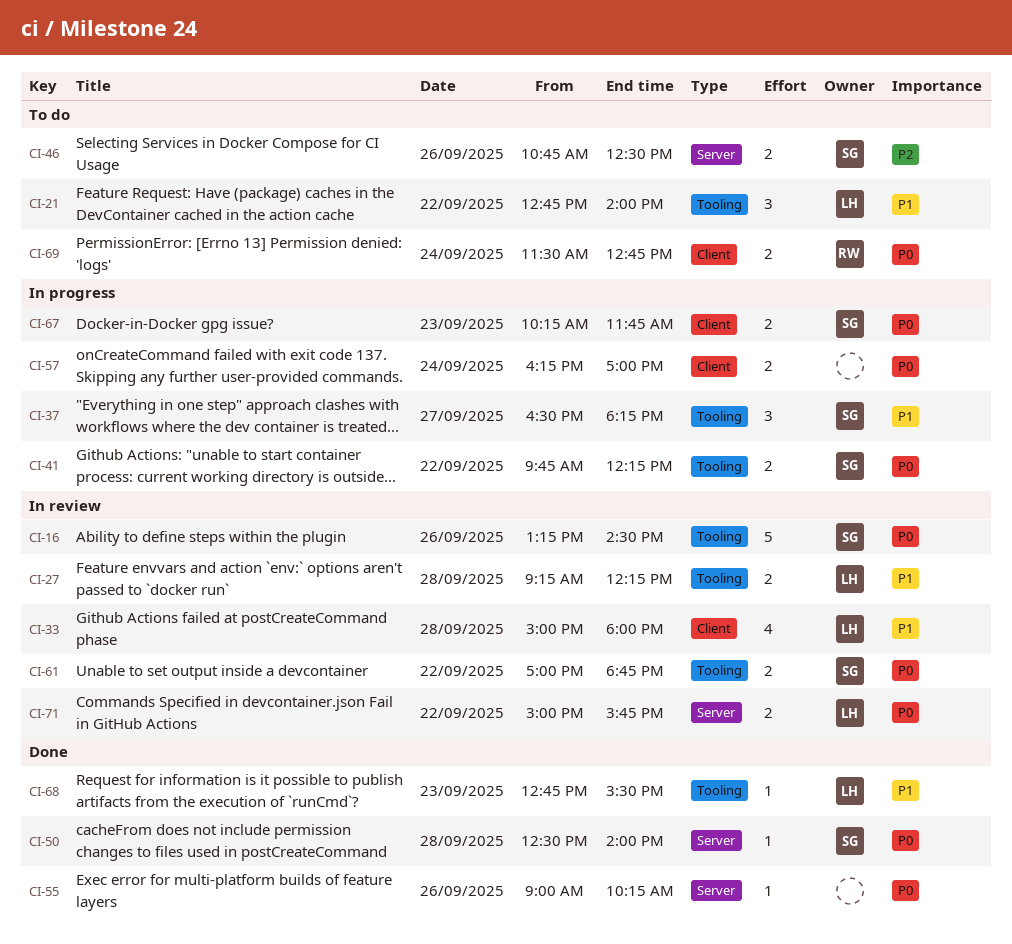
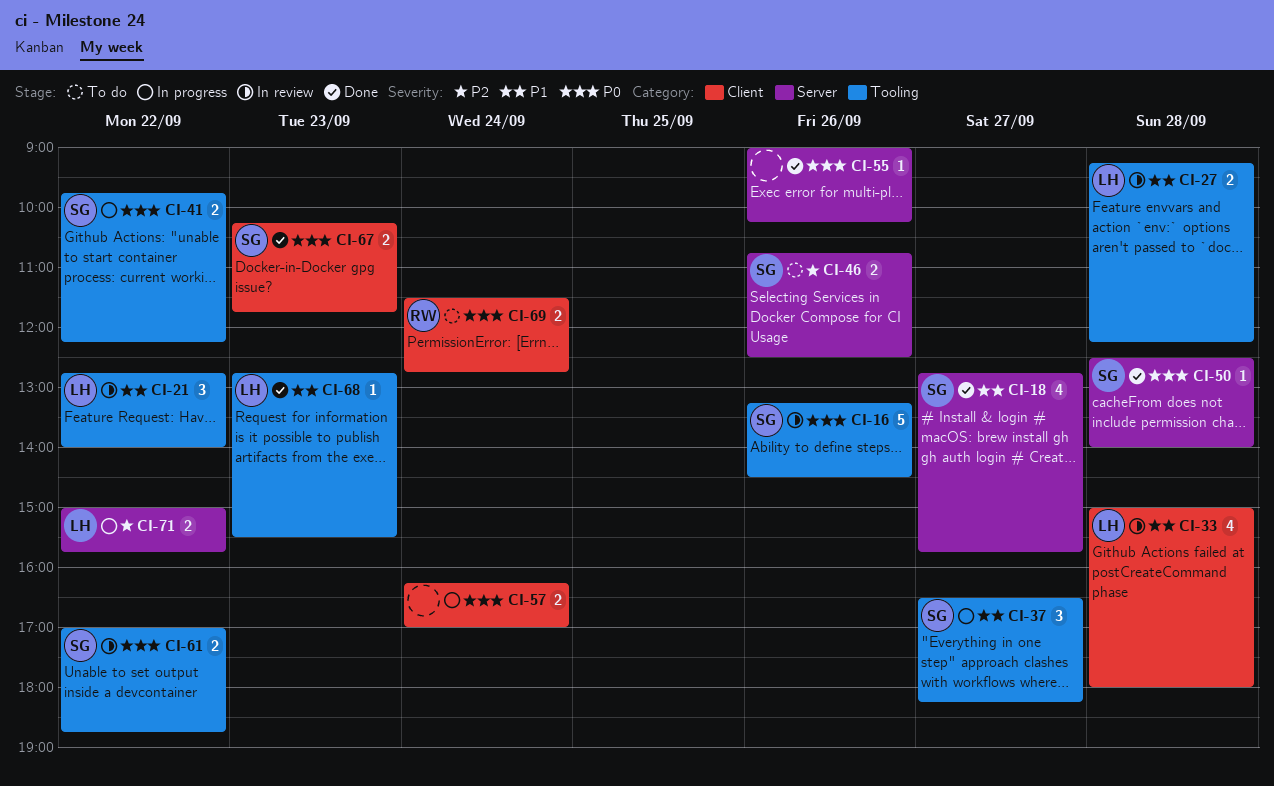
CI-18: none -> present
CI-21, status: To do -> In review
CI-67, status: In progress -> Done
CI-71, status: In review -> In progress
CI-71, priority: P0 -> P2

